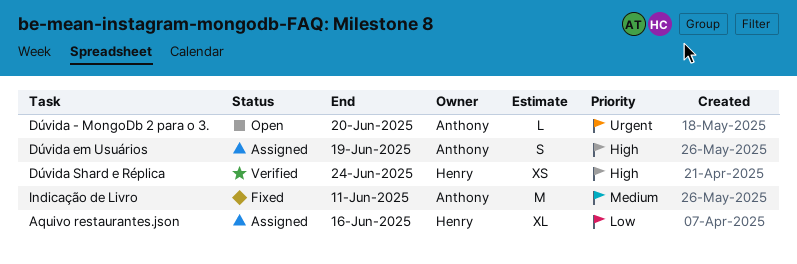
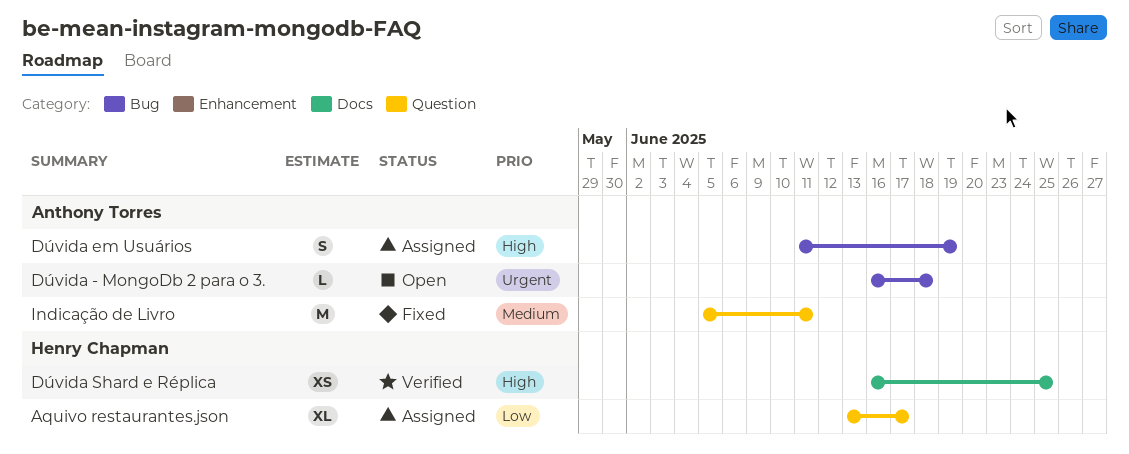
Aquivo restaurantes.json, due: Jun 16 -> Jun 17
Dúvida - MongoDb 2 para o 3., due: Jun 20 -> Jun 18
Dúvida Shard e Réplica, due: Jun 24 -> Jun 25

